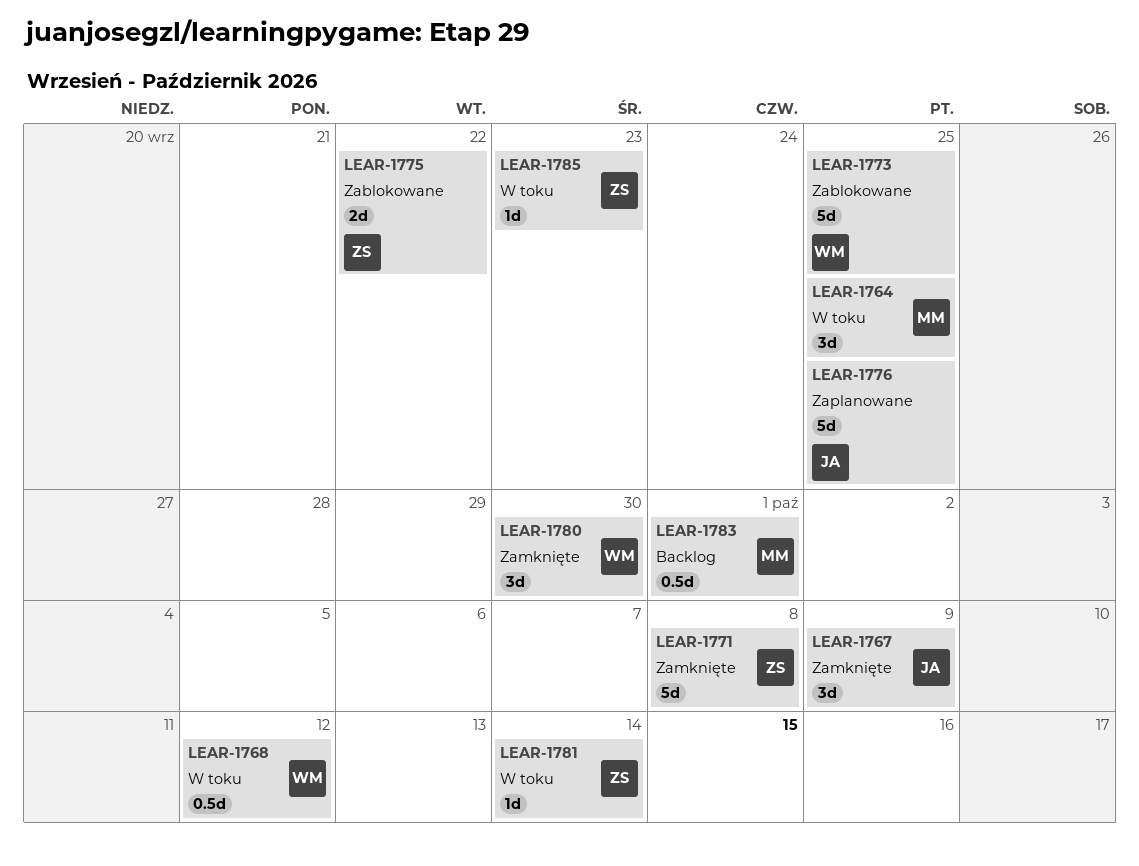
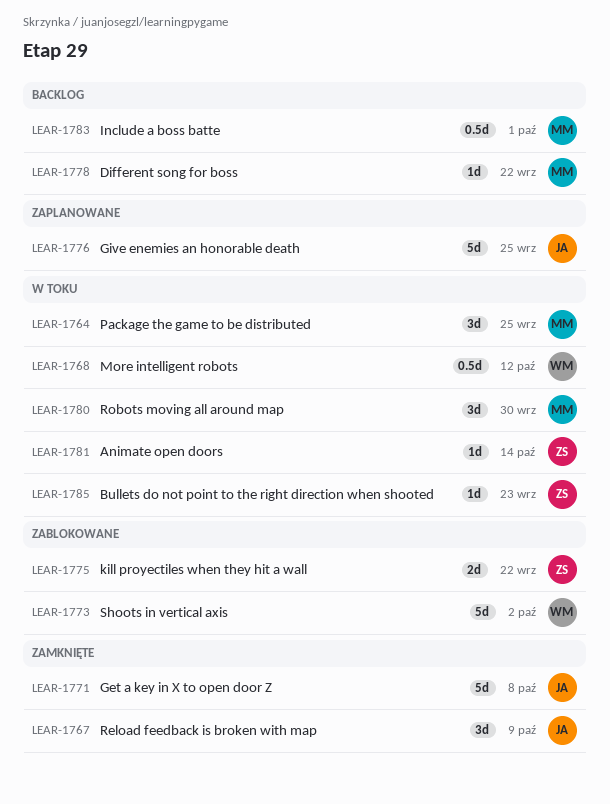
LEAR-1771, owner: ZS -> JA
LEAR-1773, due: Sep 25 -> Oct 2
LEAR-1778: none -> present
LEAR-1780, status: Zamknięte -> W toku
LEAR-1780, owner: WM -> MM

